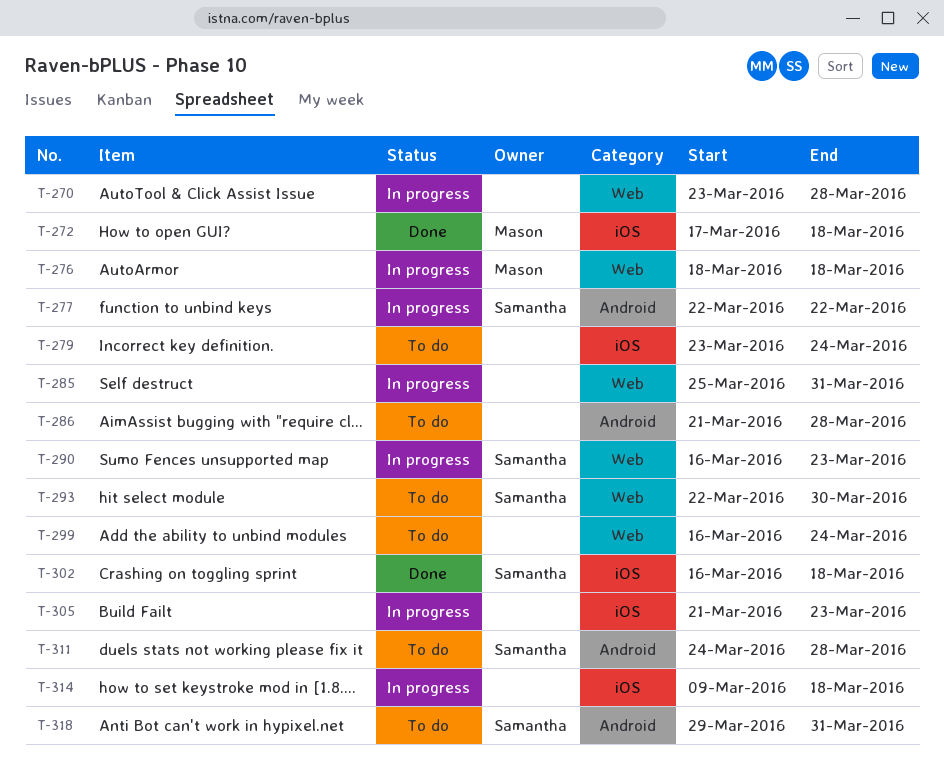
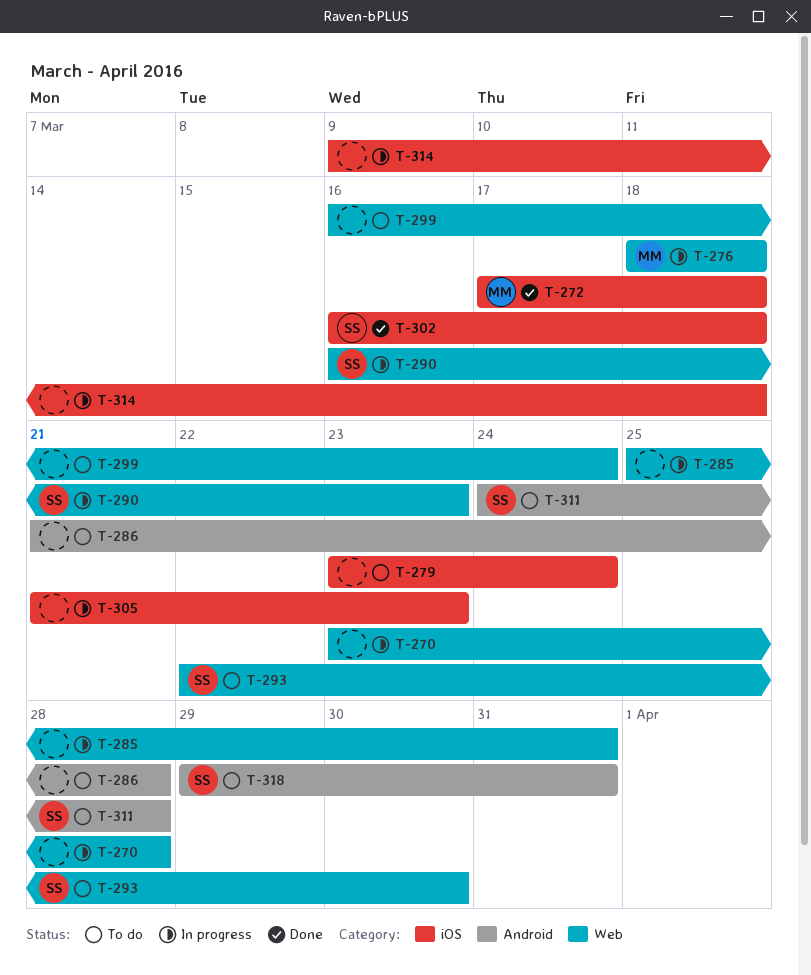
T-277: present -> none

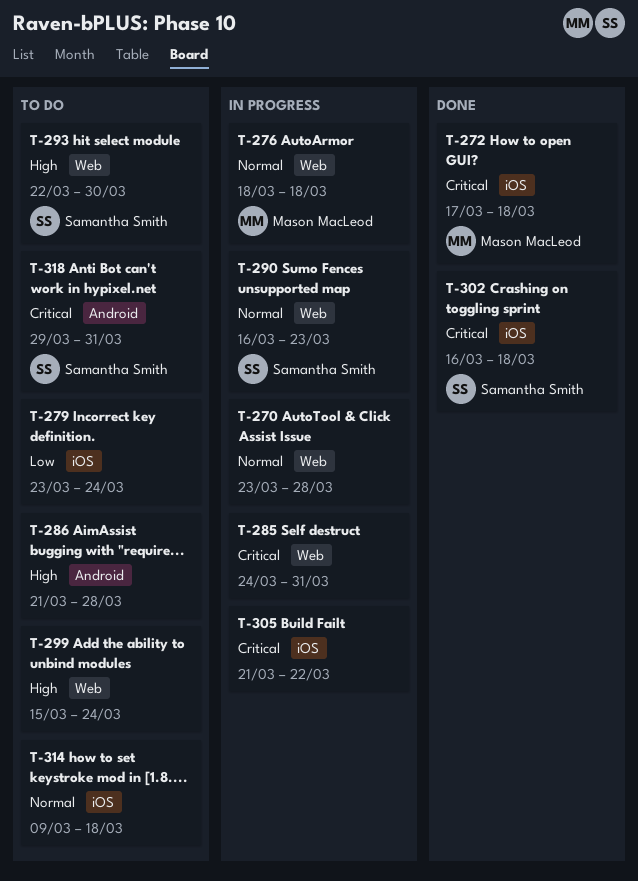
T-285, start: Mar 25 -> Mar 24
T-299, start: Mar 16 -> Mar 15
T-305, due: Mar 23 -> Mar 22
T-311: present -> none
T-314, status: In progress -> To do

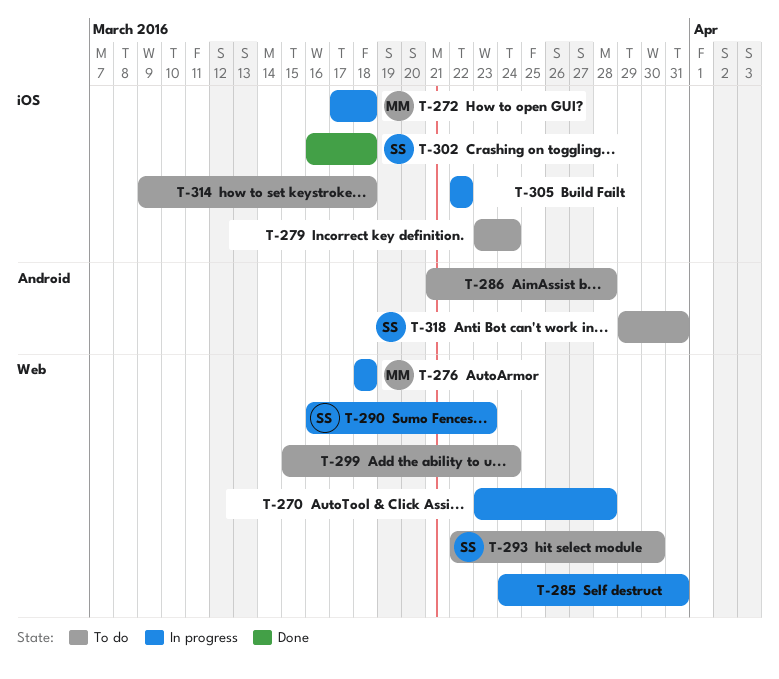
T-272, status: Done -> In progress
T-305, start: Mar 21 -> Mar 22

